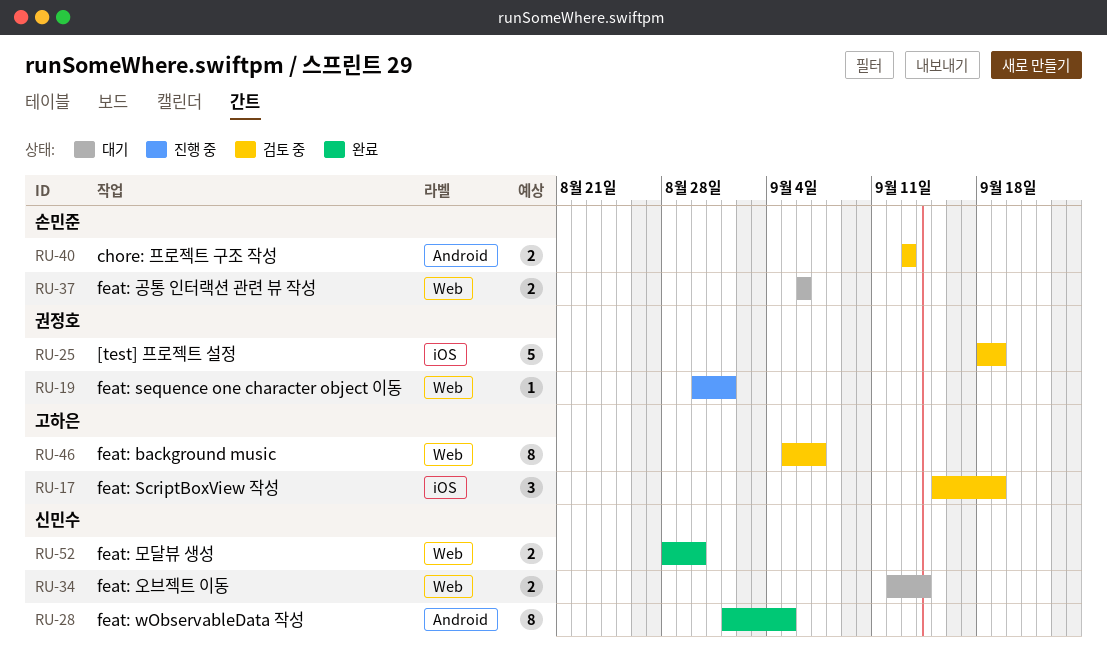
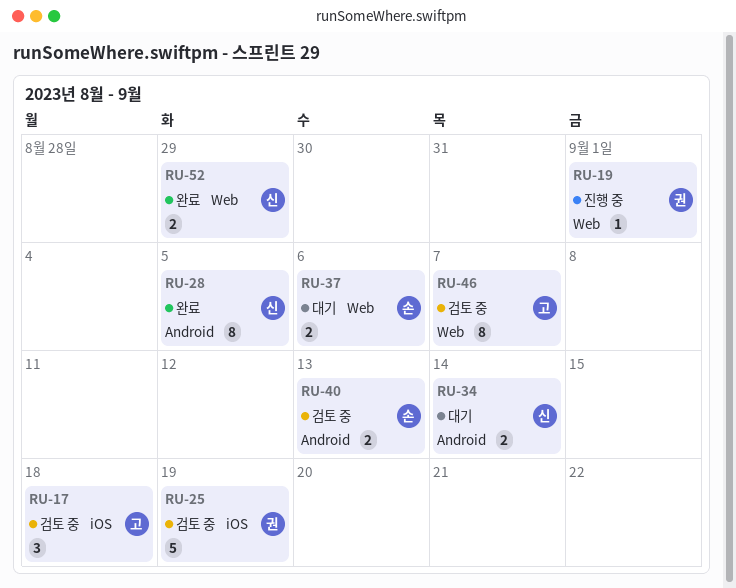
RU-17, due: Sep 19 -> Sep 18
RU-34, label: Web -> Android
RU-52, due: Aug 30 -> Aug 29

